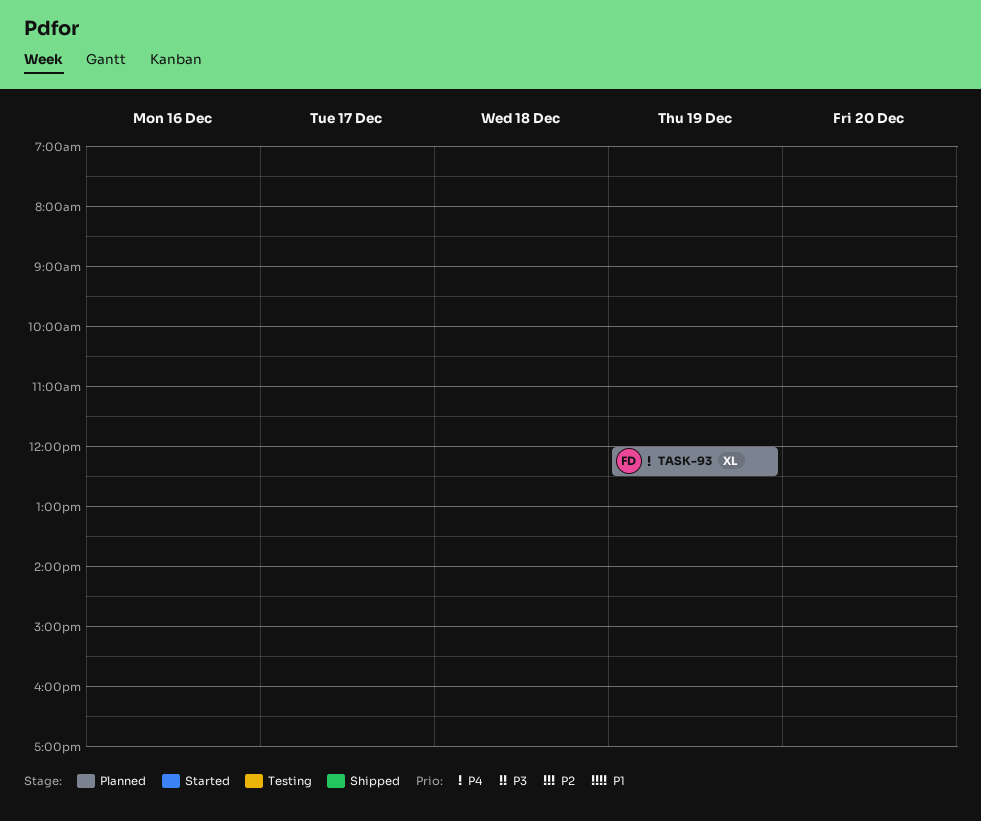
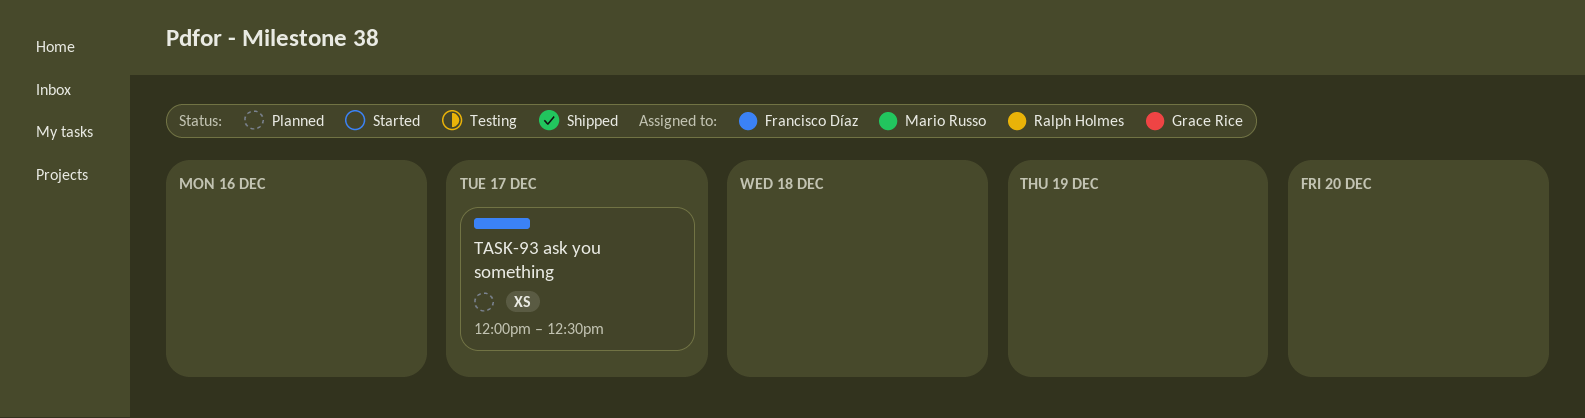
TASK-93, estimate: XL -> XS
TASK-93, day: Dec 19 -> Dec 17

